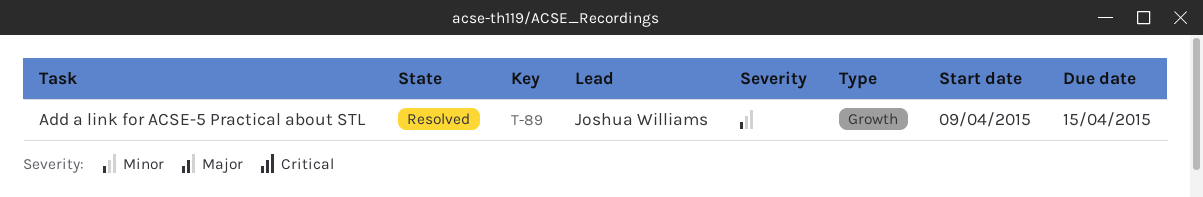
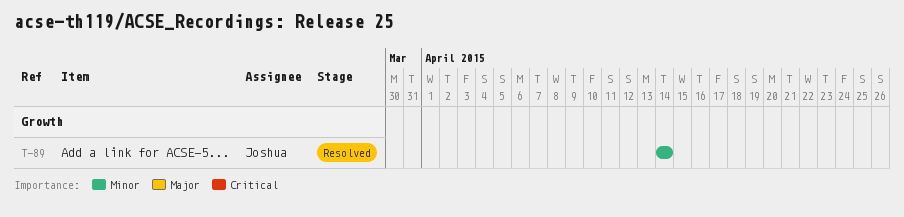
T-89, start: Apr 9 -> Apr 14
T-89, due: Apr 15 -> Apr 14

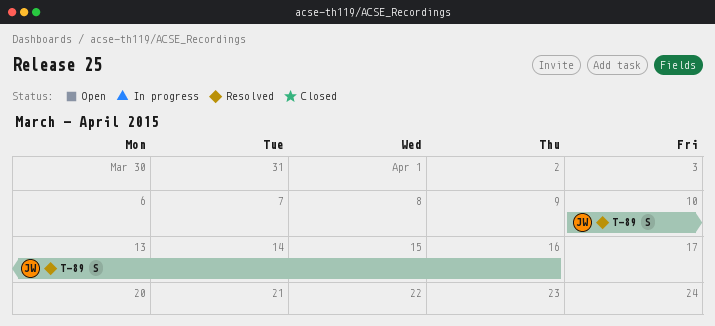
T-89, start: Apr 14 -> Apr 10
T-89, due: Apr 14 -> Apr 16

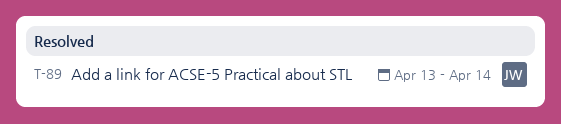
T-89, start: Apr 10 -> Apr 13
T-89, due: Apr 16 -> Apr 14

